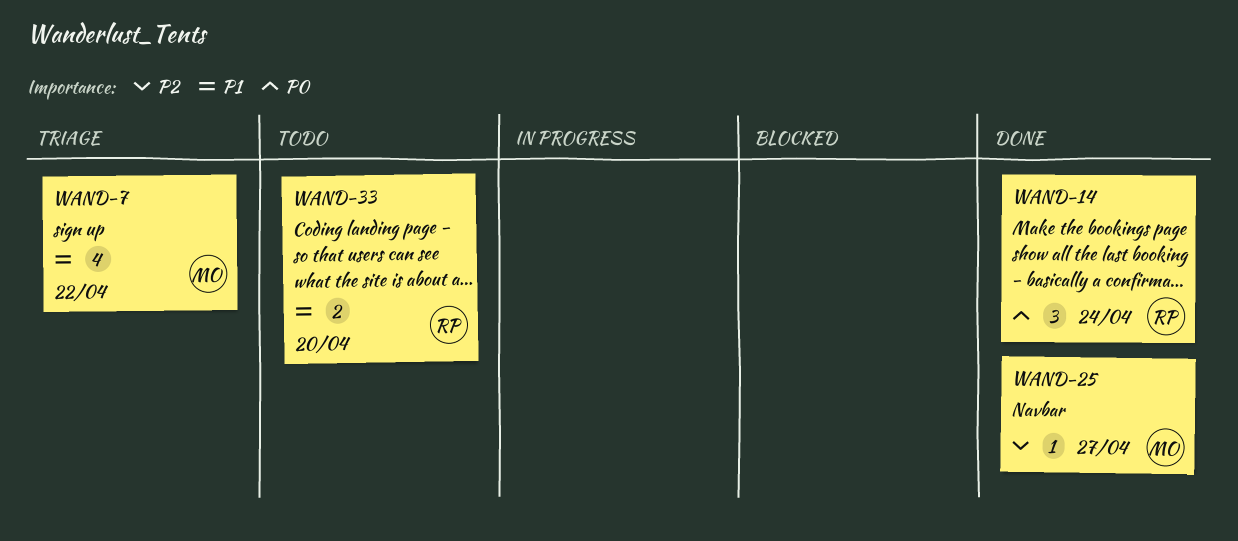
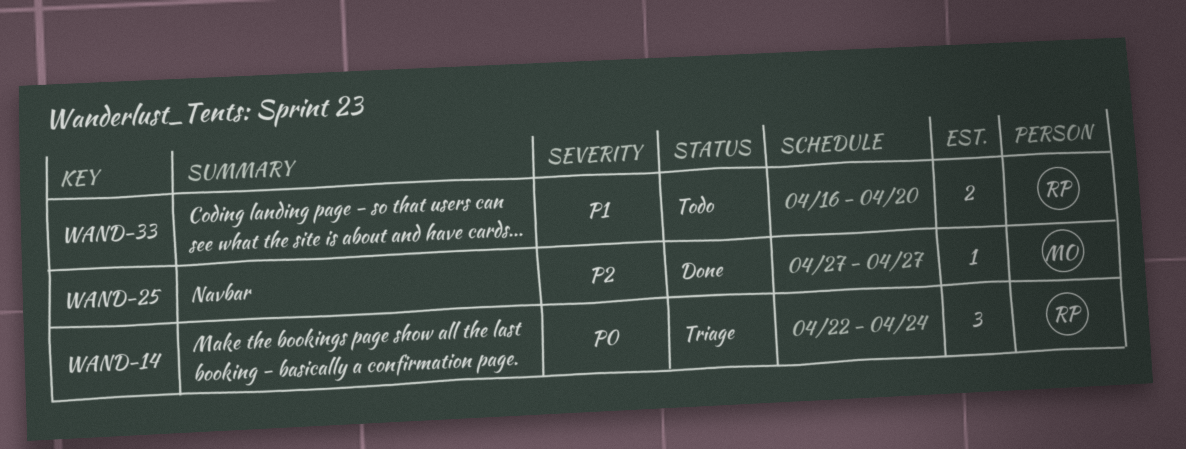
WAND-7: present -> none
WAND-14, status: Done -> Triage

